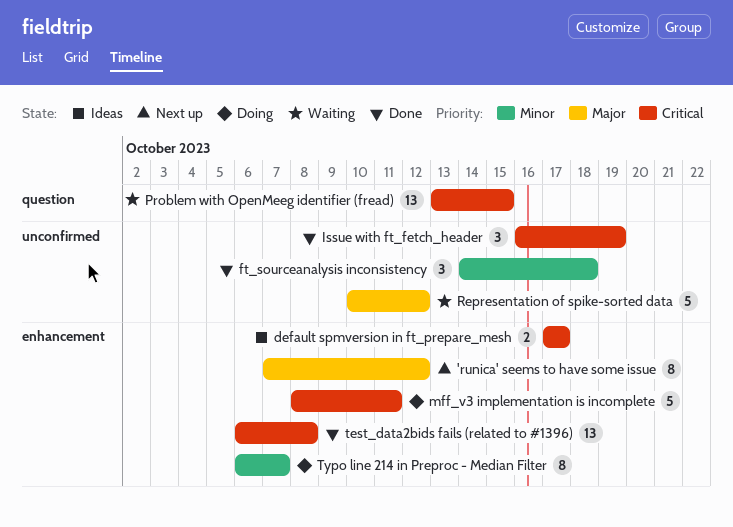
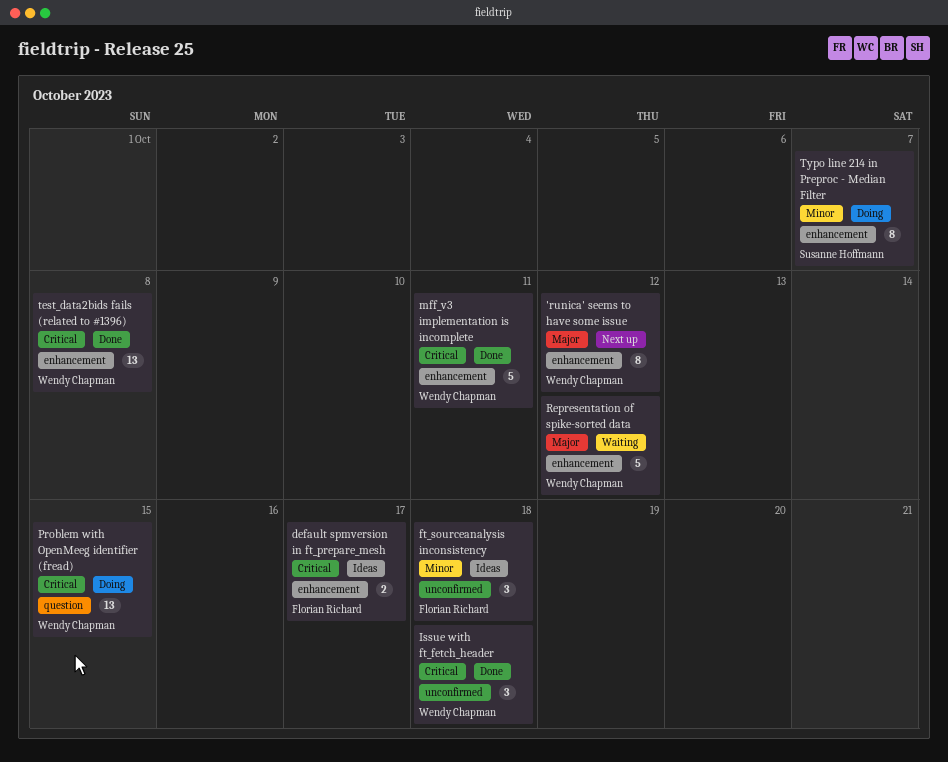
ft_sourceanalysis inconsistency, status: Done -> Ideas
Issue with ft_fetch_header, due: Oct 19 -> Oct 18
mff_v3 implementation is incomplete, status: Doing -> Done
Problem with OpenMeeg identifier (fread), status: Waiting -> Doing
Representation of spike-sorted data, label: unconfirmed -> enhancement

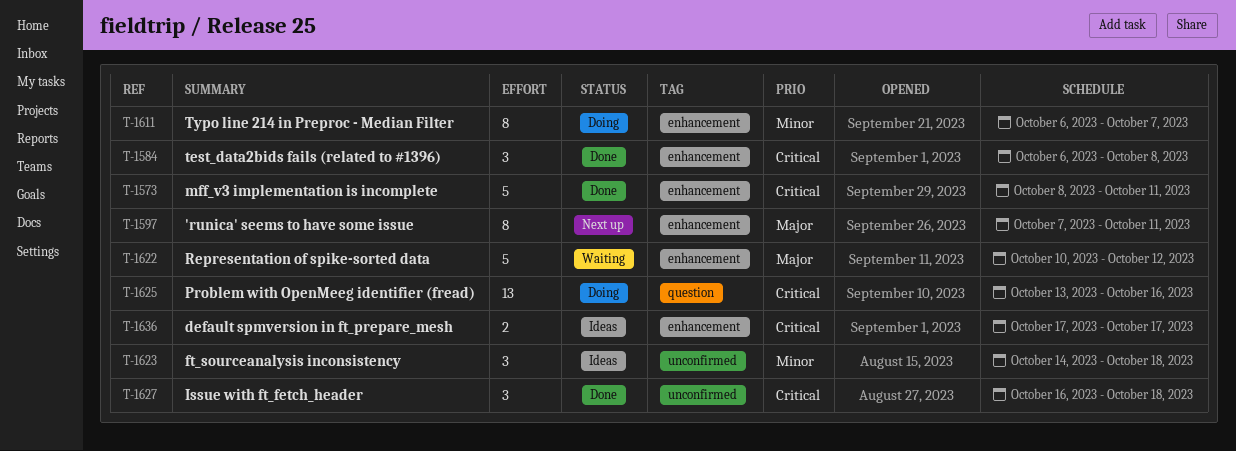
'runica' seems to have some issue, due: Oct 12 -> Oct 11
Problem with OpenMeeg identifier (fread), due: Oct 15 -> Oct 16
test_data2bids fails (related to #1396), estimate: 13 -> 3

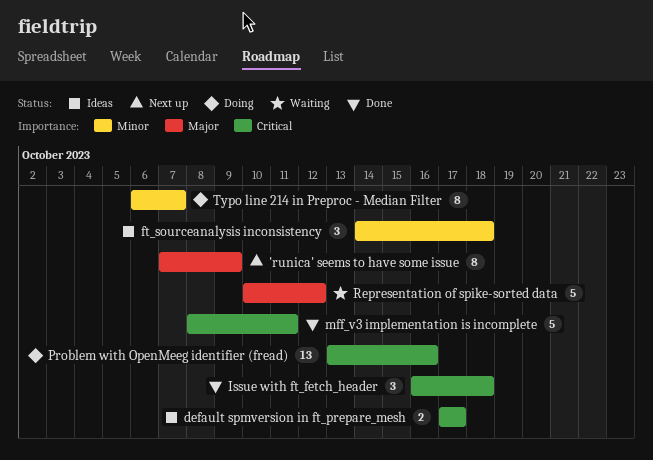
'runica' seems to have some issue, due: Oct 11 -> Oct 9
test_data2bids fails (related to #1396): present -> none

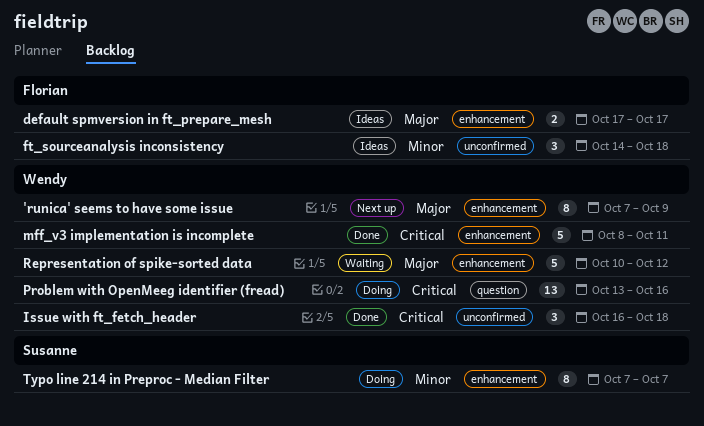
default spmversion in ft_prepare_mesh, priority: Critical -> Major
Typo line 214 in Preproc - Median Filter, start: Oct 6 -> Oct 7

